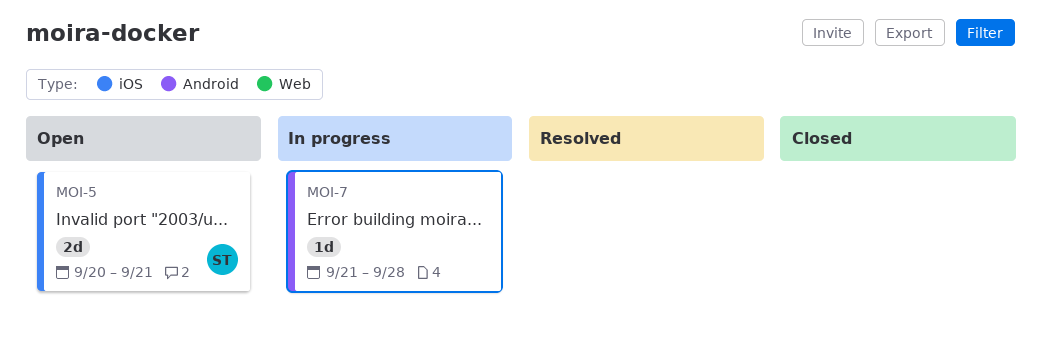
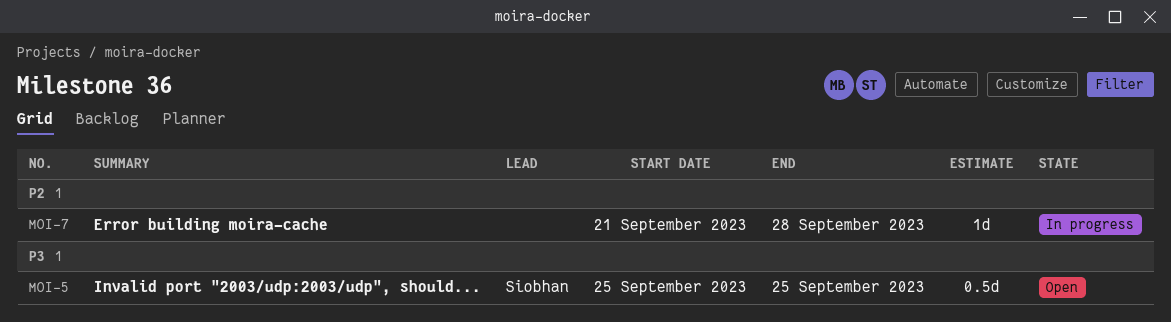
MOI-5, estimate: 2d -> 0.5d
MOI-5, start: Sep 20 -> Sep 25
MOI-5, due: Sep 21 -> Sep 25

